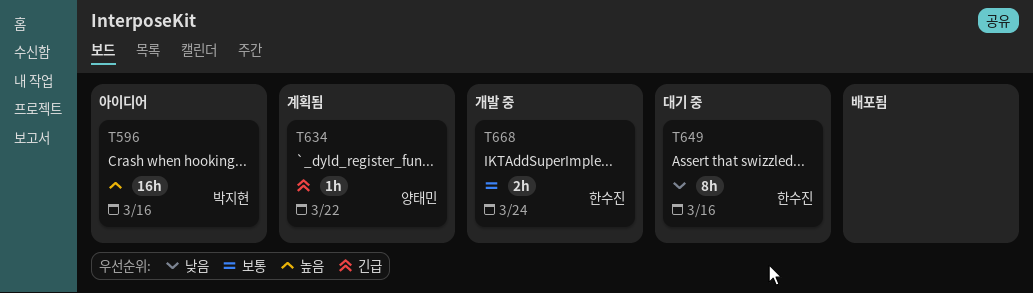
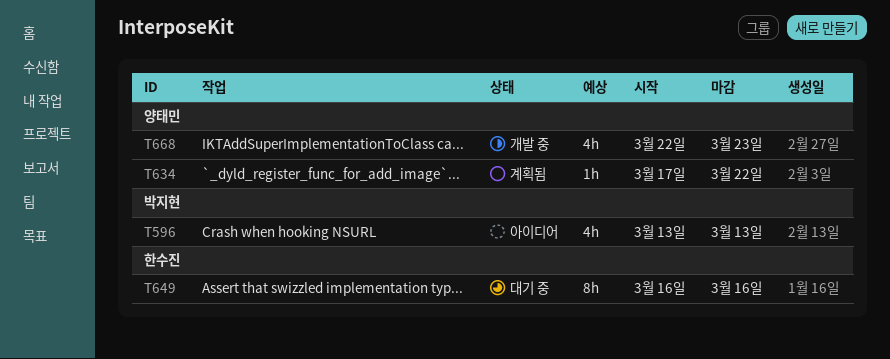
T596, estimate: 16h -> 4h
T596, due: Mar 16 -> Mar 13
T668, owner: 한수진 -> 양태민
T668, estimate: 2h -> 4h
T668, due: Mar 24 -> Mar 23

